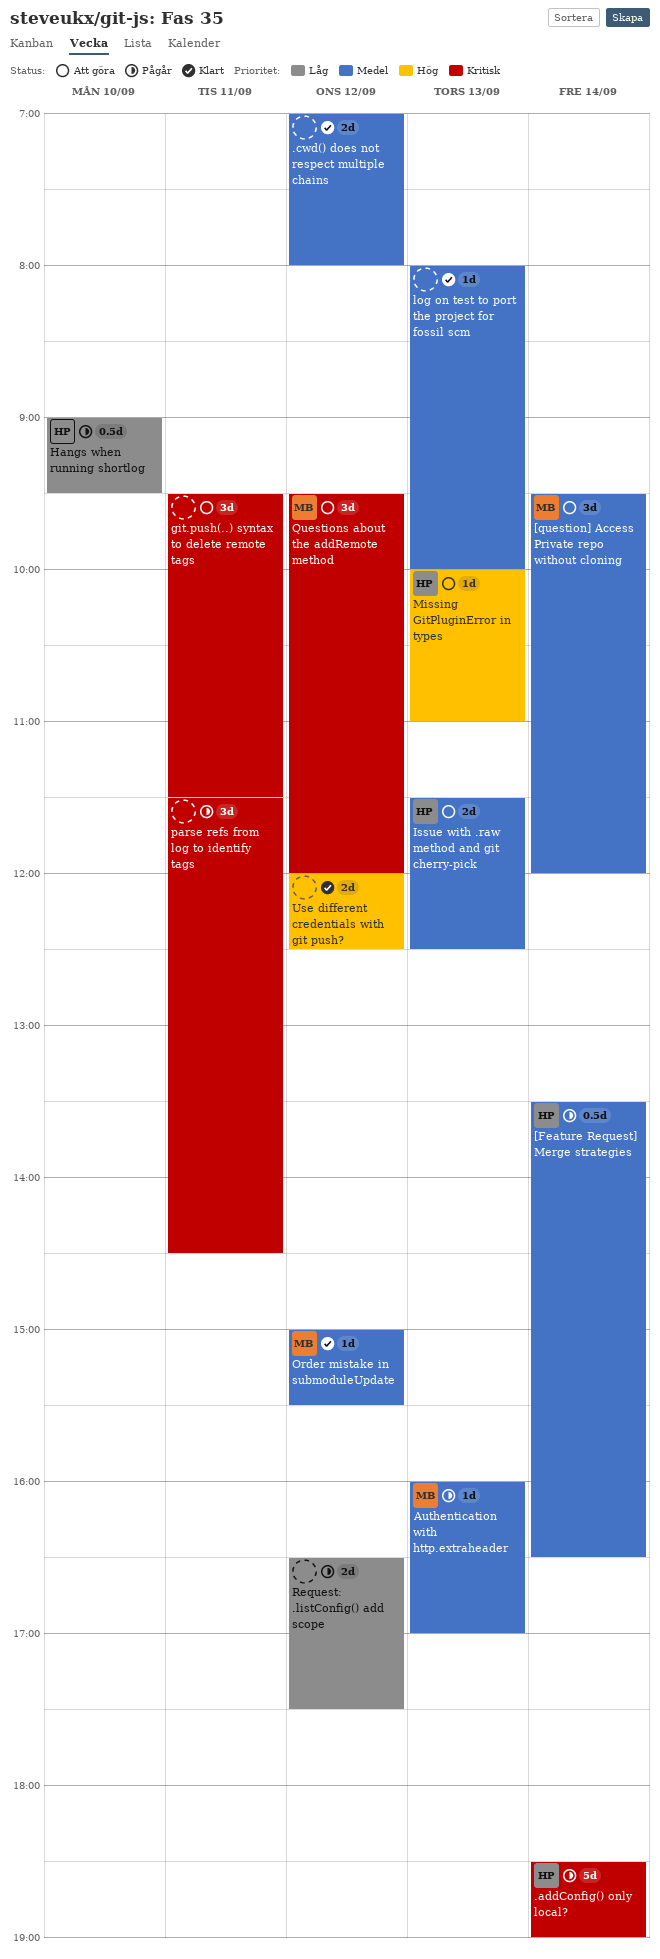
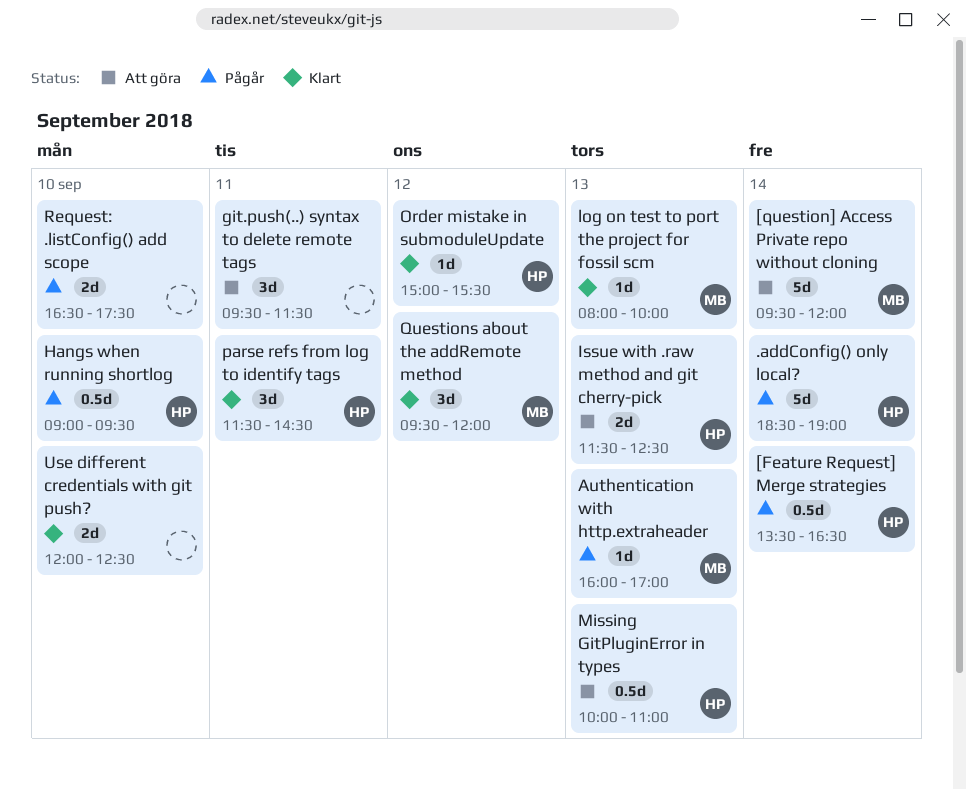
.cwd() does not respect multiple chains: present -> none
[question] Access Private repo without cloning, estimate: 3d -> 5d
log on test to port the project for fossil scm, owner: none -> MB
Missing GitPluginError in types, estimate: 1d -> 0.5d
Order mistake in submoduleUpdate, owner: MB -> HP
parse refs from log to identify tags, status: Pågår -> Klart
parse refs from log to identify tags, owner: none -> HP
Questions about the addRemote method, status: Att göra -> Klart
Request: .listConfig() add scope, day: Sep 12 -> Sep 10
Use different credentials with git push?, day: Sep 12 -> Sep 10

